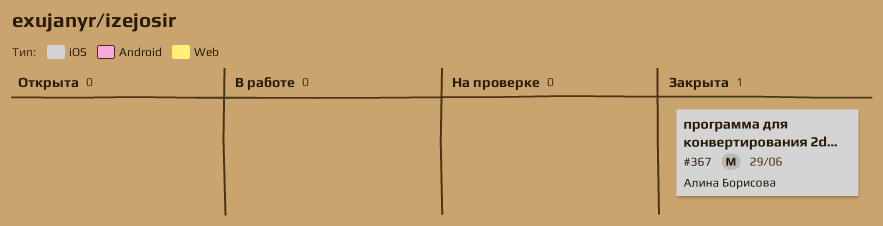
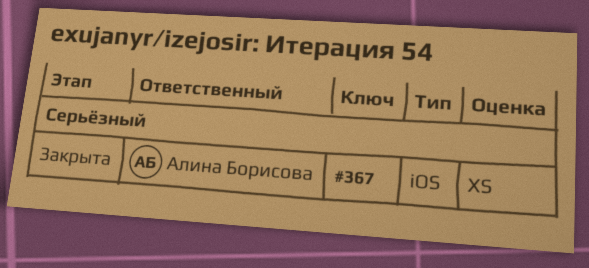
#367, estimate: M -> XS

